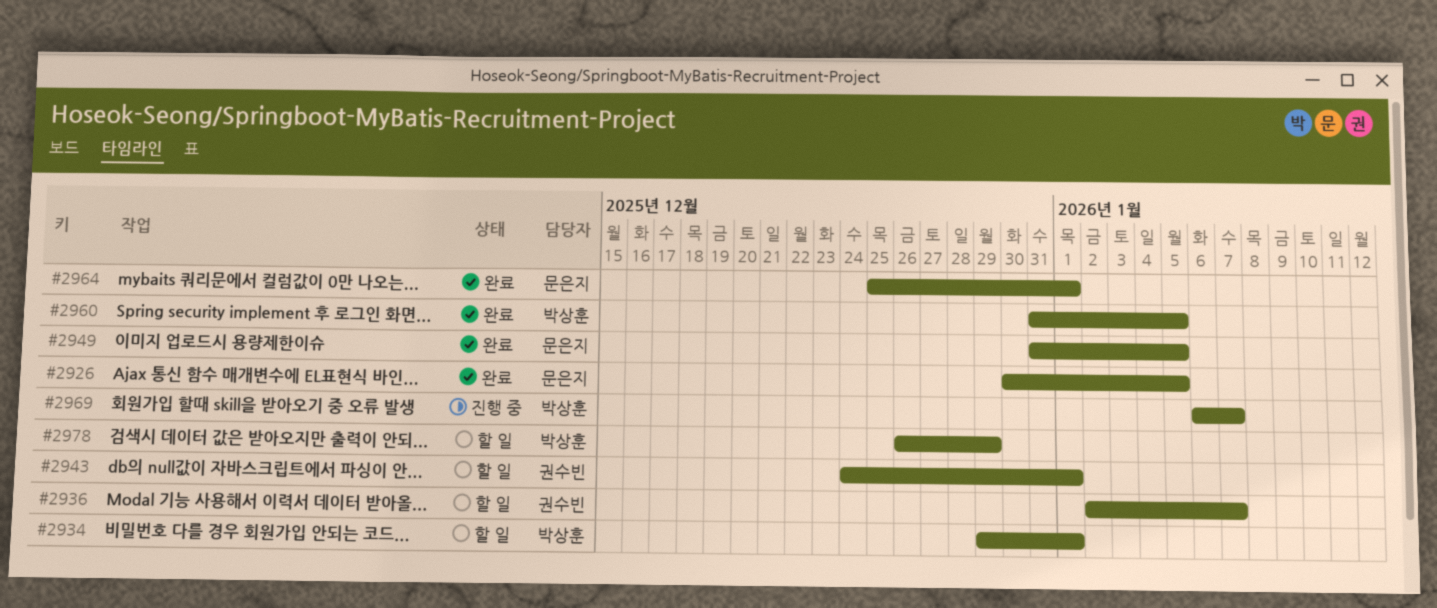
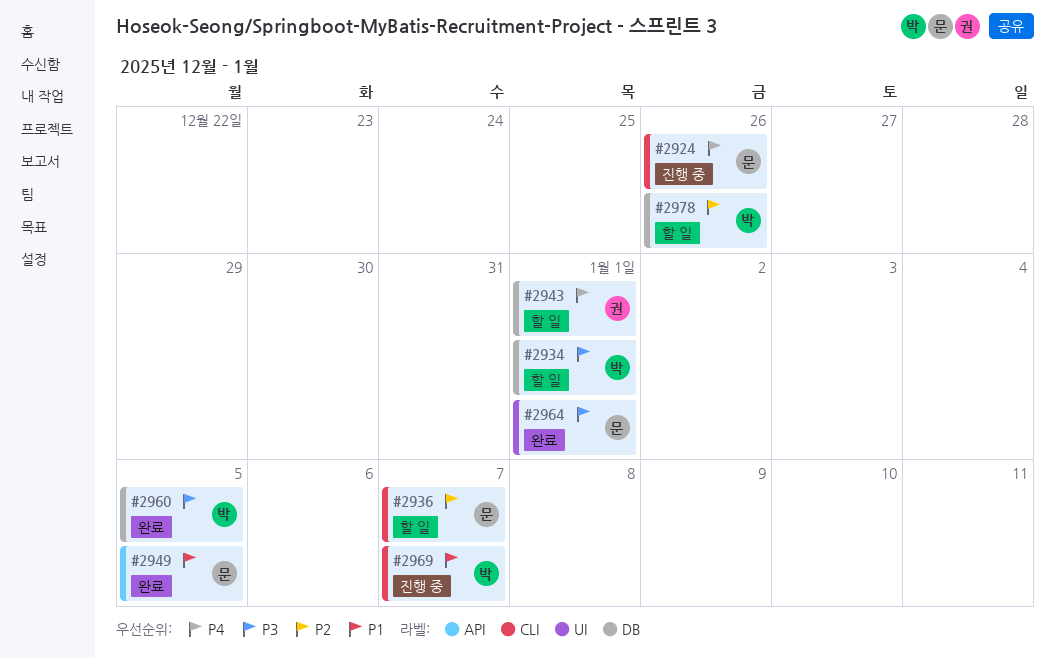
#2924: none -> present
#2926: present -> none
#2936, owner: 권수빈 -> 문은지
#2978, due: Dec 29 -> Dec 26

